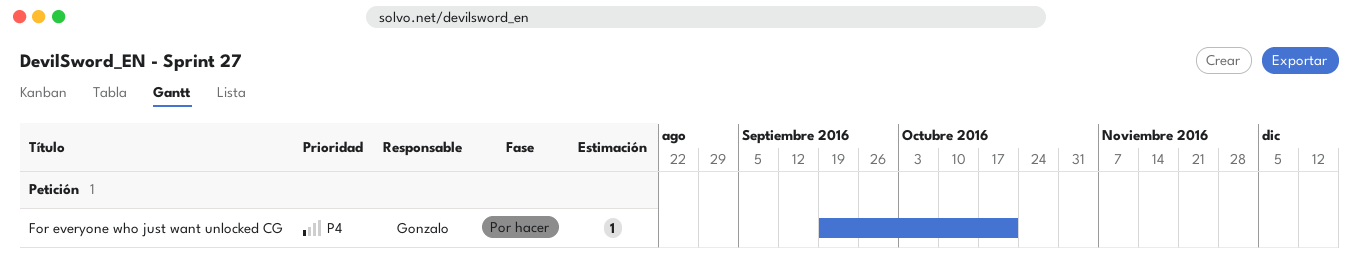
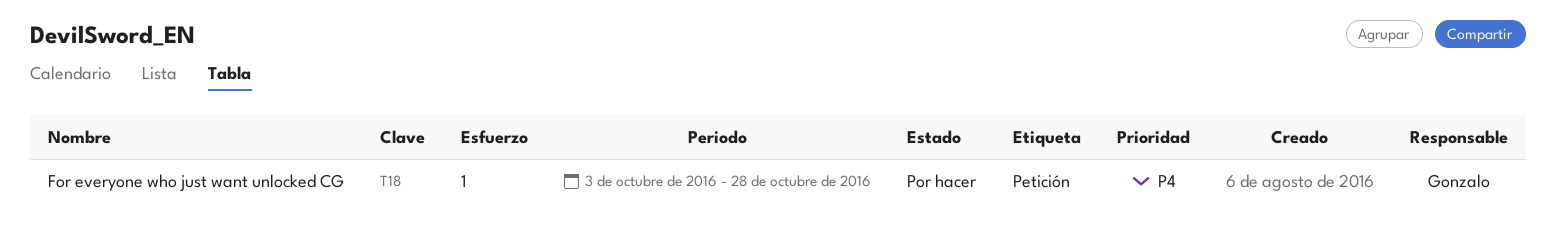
For everyone who just want unlocked CG, start: Sep 19 -> Oct 3
For everyone who just want unlocked CG, due: Oct 21 -> Oct 28

